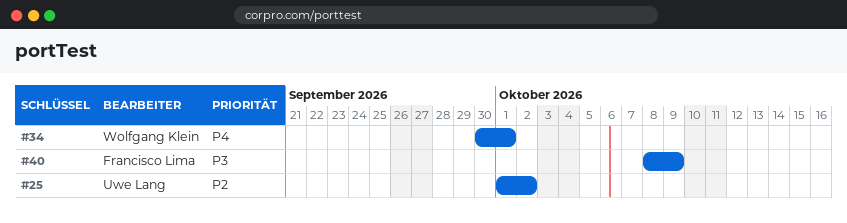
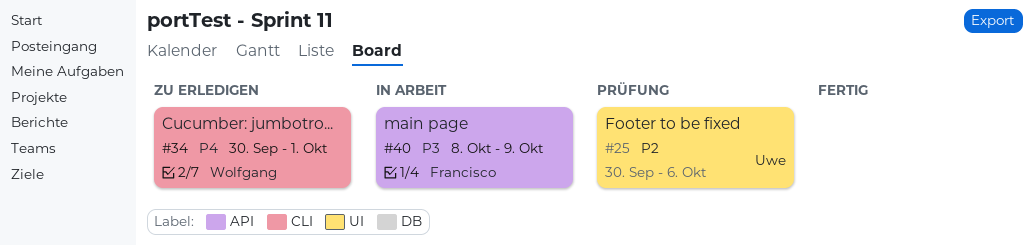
#25, start: Oct 1 -> Sep 30
#25, due: Oct 2 -> Oct 6

